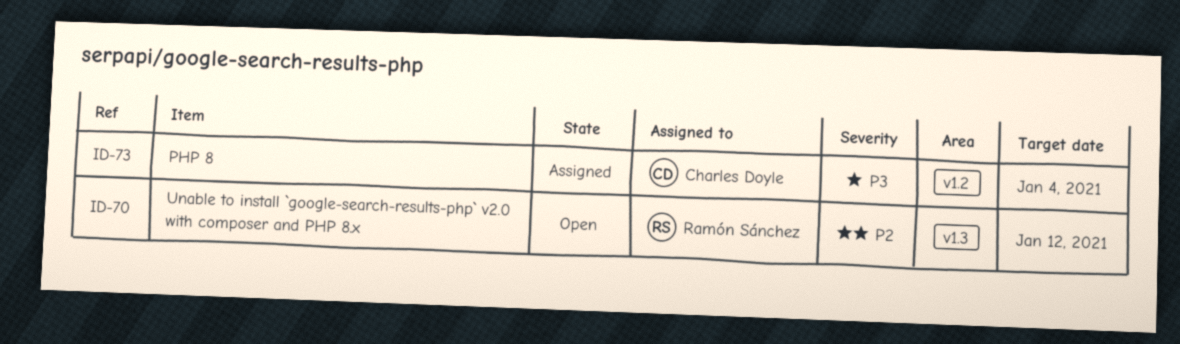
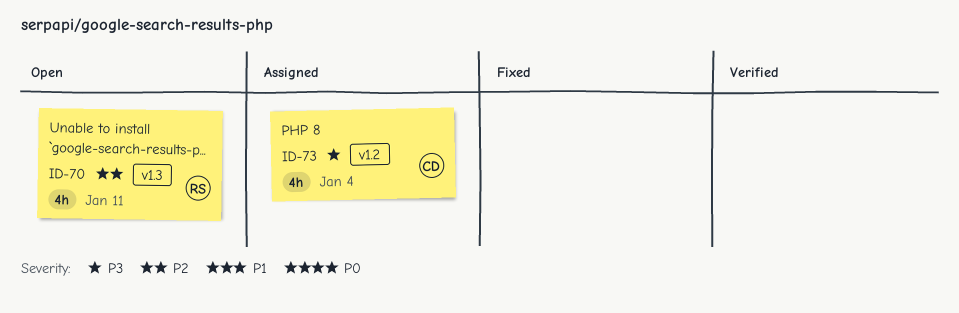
ID-70, due: Jan 12 -> Jan 11

